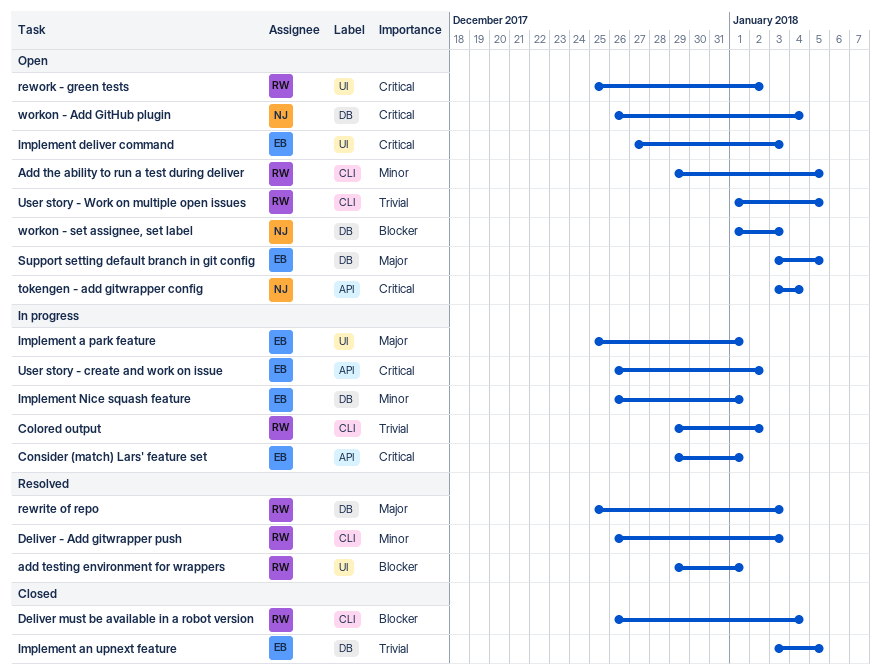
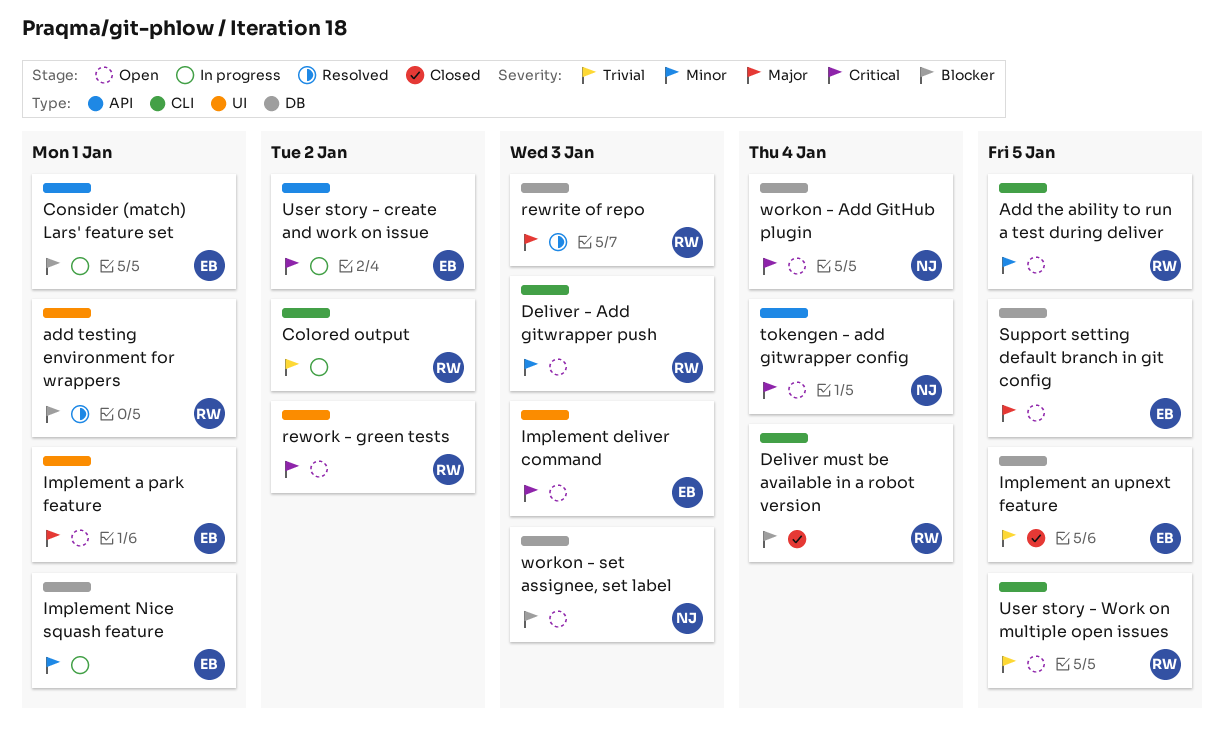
Consider (match) Lars' feature set, priority: Critical -> Blocker
Deliver - Add gitwrapper push, status: Resolved -> Open
Implement a park feature, status: In progress -> Open

